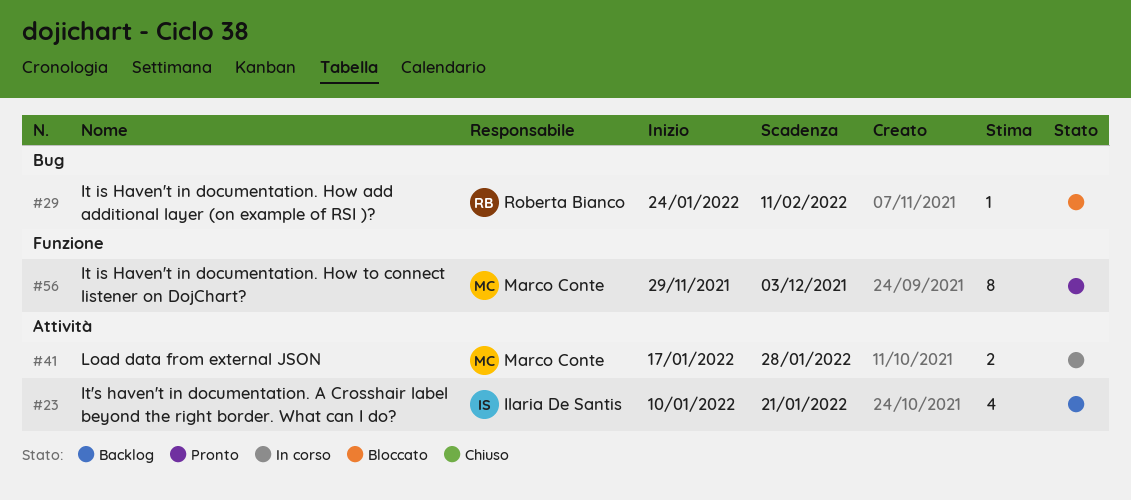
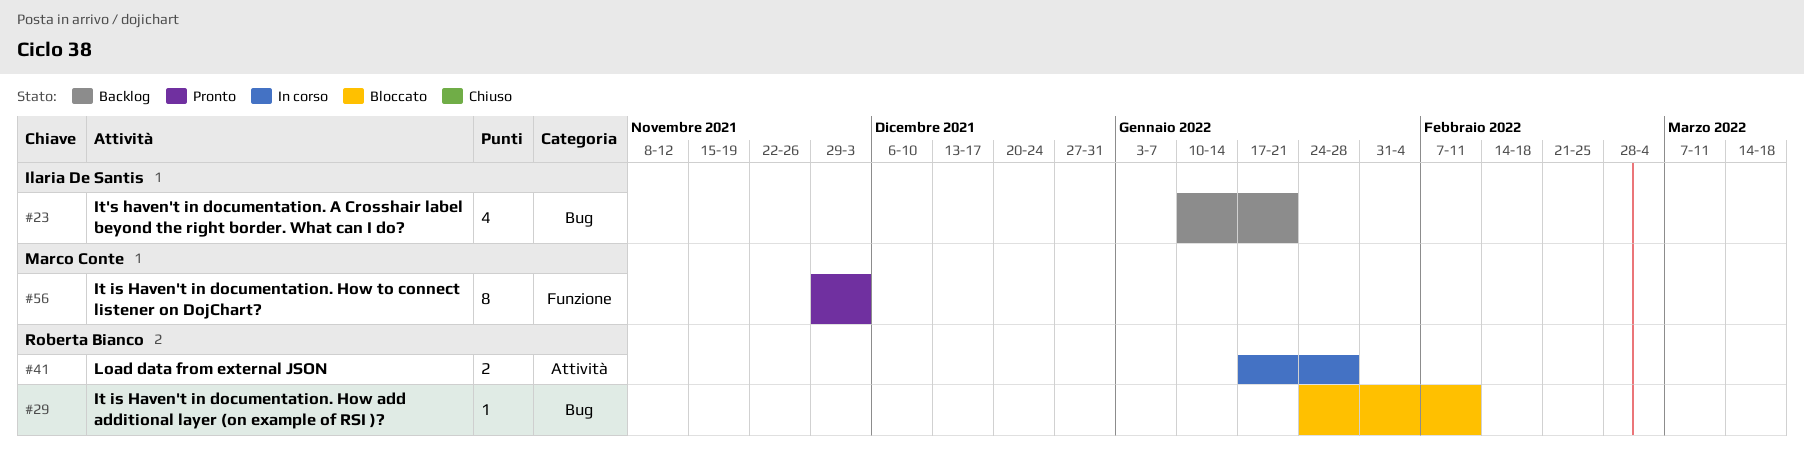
#23, label: Attività -> Bug
#41, owner: Marco Conte -> Roberta Bianco

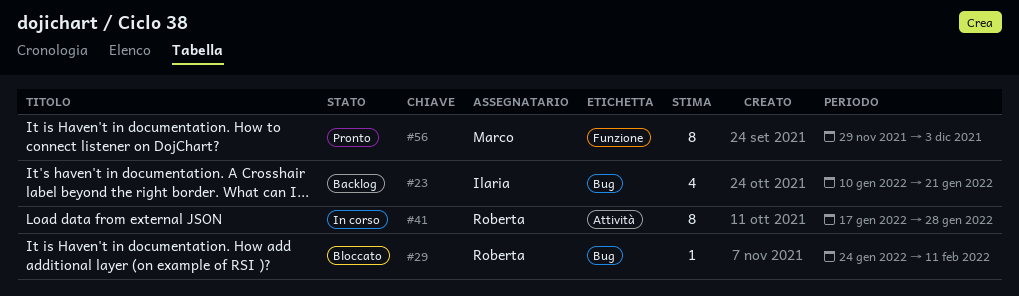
#41, estimate: 2 -> 8

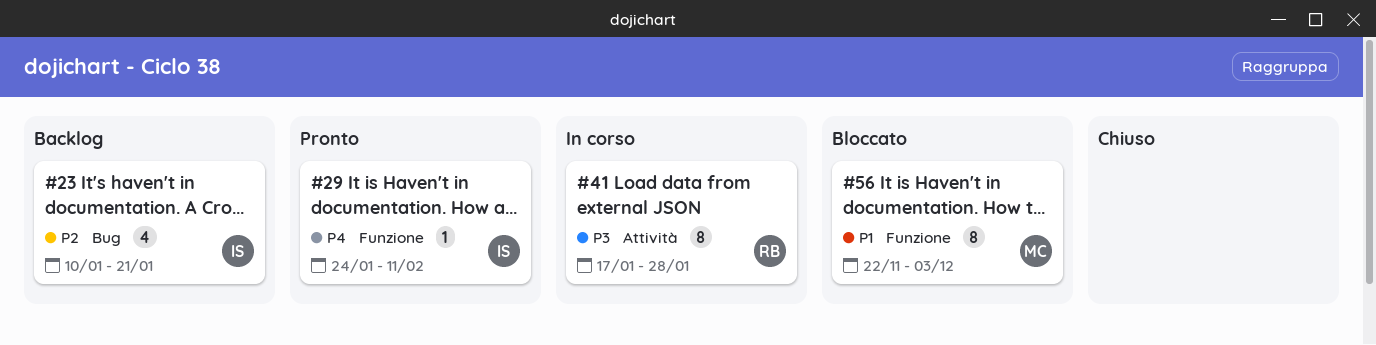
#29, status: Bloccato -> Pronto
#29, owner: Roberta -> Ilaria
#29, label: Bug -> Funzione
#56, status: Pronto -> Bloccato
#56, start: Nov 29 -> Nov 22

